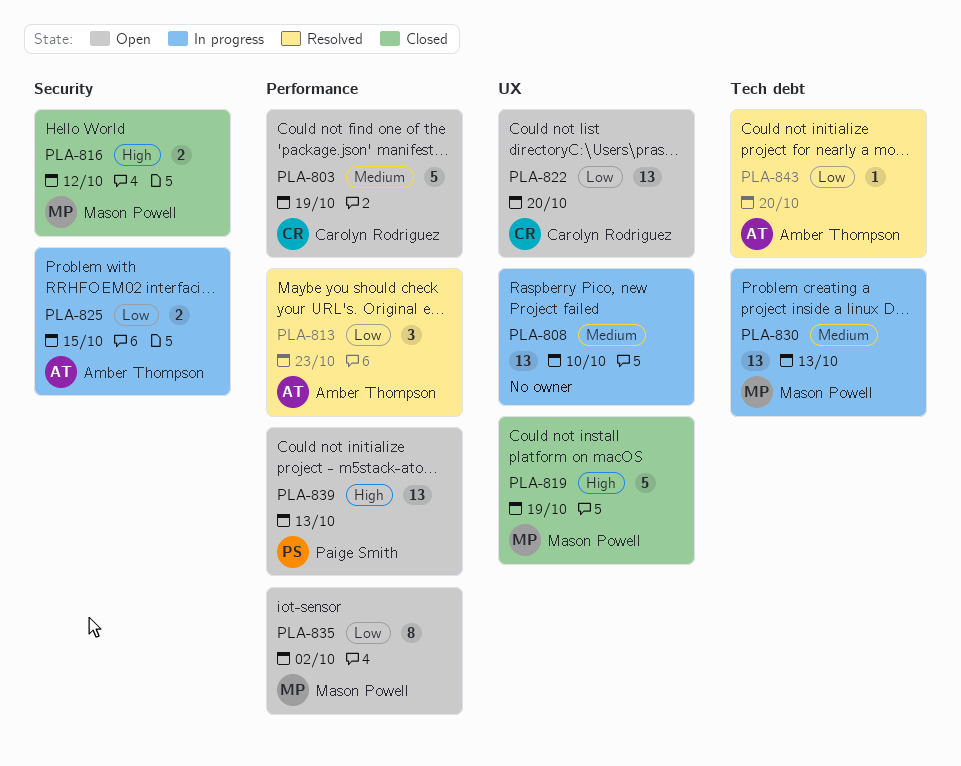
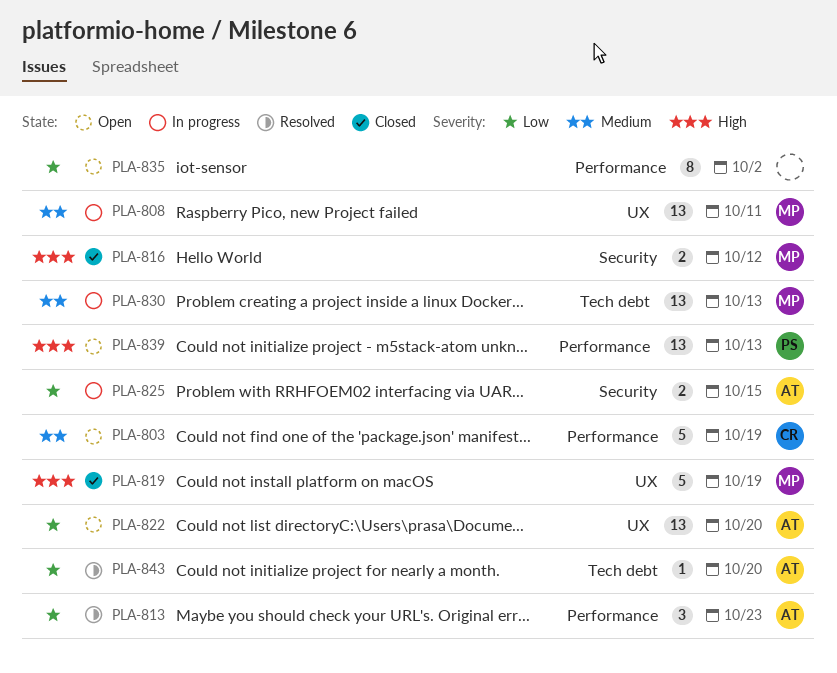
PLA-808, owner: none -> Mason Powell
PLA-808, due: Oct 10 -> Oct 11
PLA-822, owner: Carolyn Rodriguez -> Amber Thompson
PLA-835, owner: Mason Powell -> none

